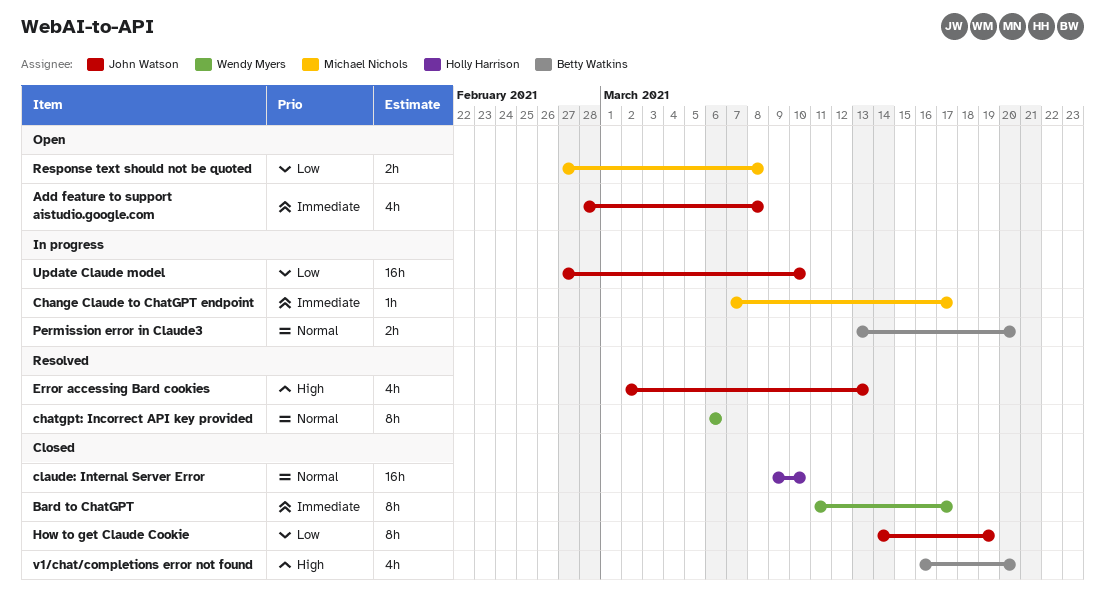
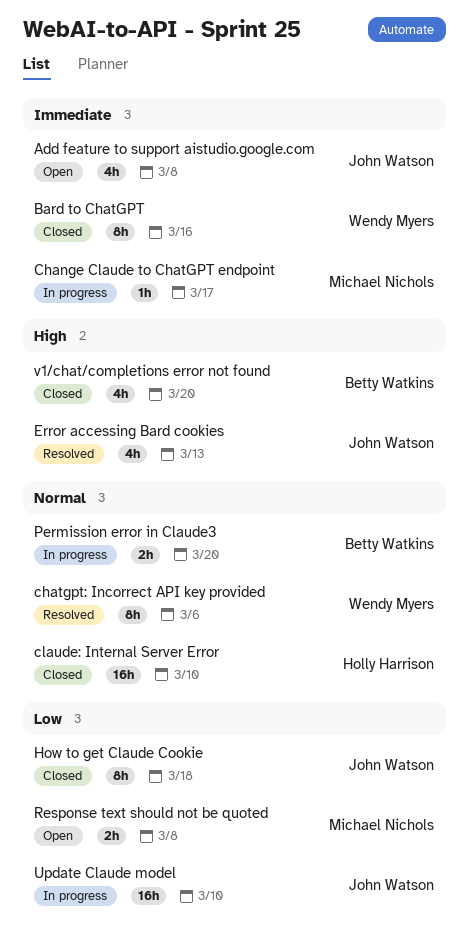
Bard to ChatGPT, due: Mar 17 -> Mar 16
How to get Claude Cookie, due: Mar 19 -> Mar 18

